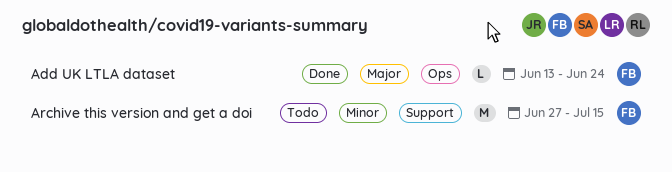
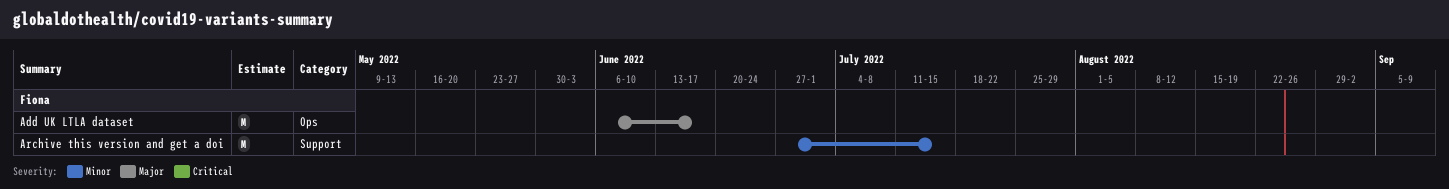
Add UK LTLA dataset, estimate: L -> M
Add UK LTLA dataset, start: Jun 13 -> Jun 6
Add UK LTLA dataset, due: Jun 24 -> Jun 17

